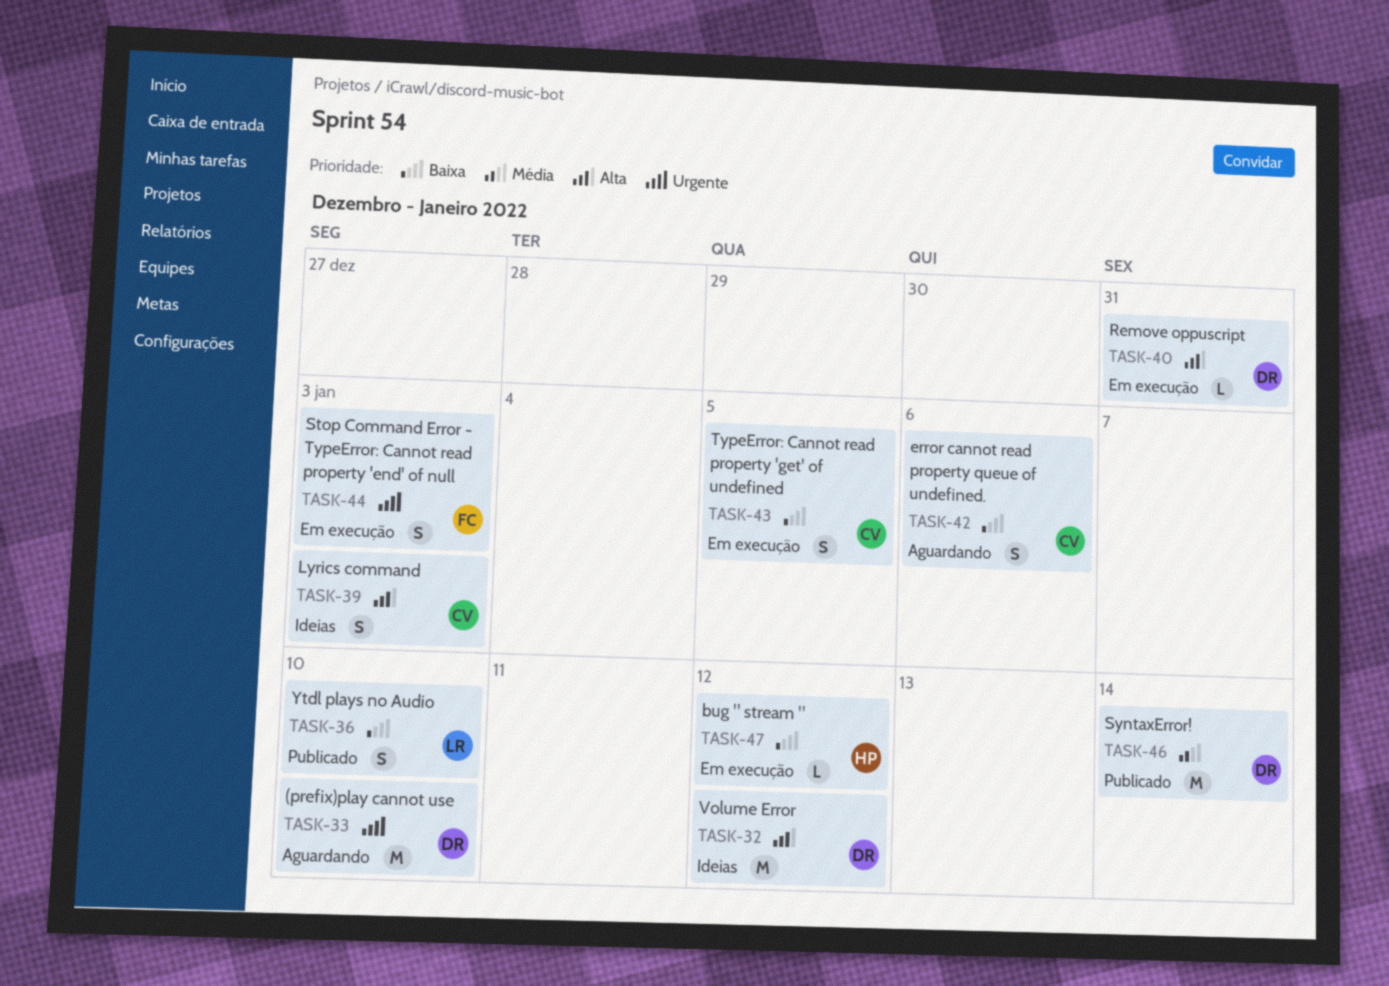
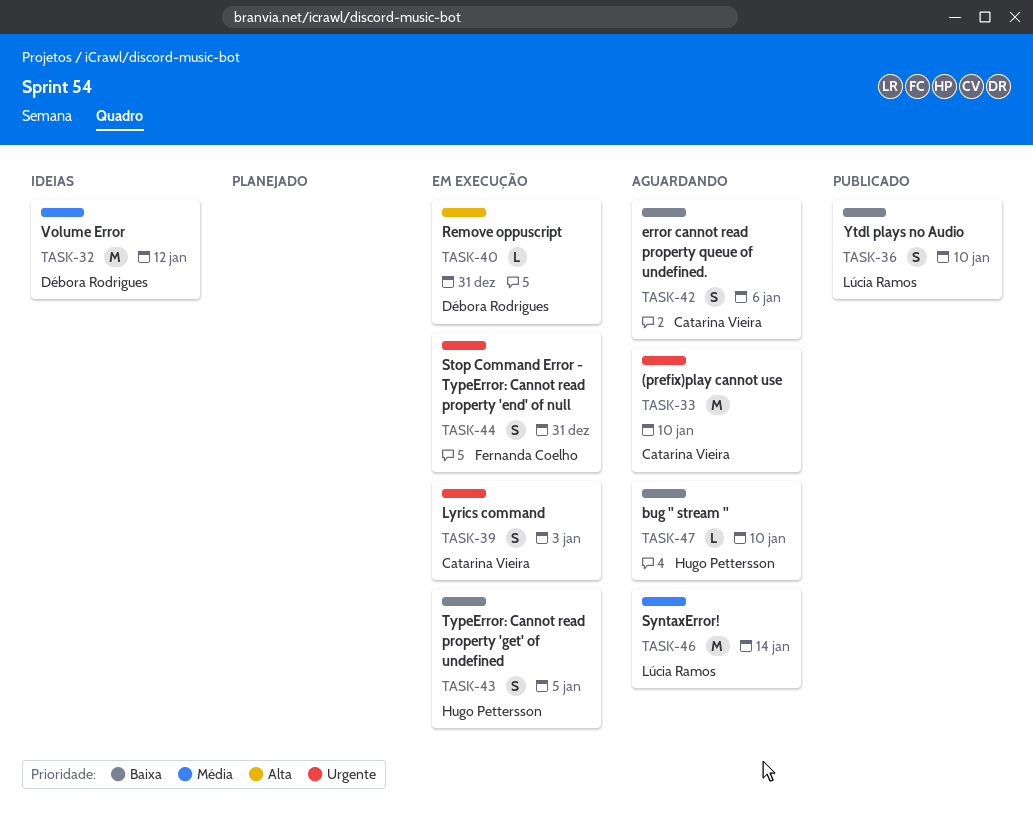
TASK-32, priority: Alta -> Média
TASK-33, owner: Débora Rodrigues -> Catarina Vieira
TASK-39, status: Ideias -> Em execução
TASK-39, priority: Alta -> Urgente
TASK-43, owner: Catarina Vieira -> Hugo Pettersson
TASK-44, due: Jan 3 -> Dec 31
TASK-46, status: Publicado -> Aguardando
TASK-46, owner: Débora Rodrigues -> Lúcia Ramos
TASK-47, status: Em execução -> Aguardando
TASK-47, due: Jan 12 -> Jan 10

